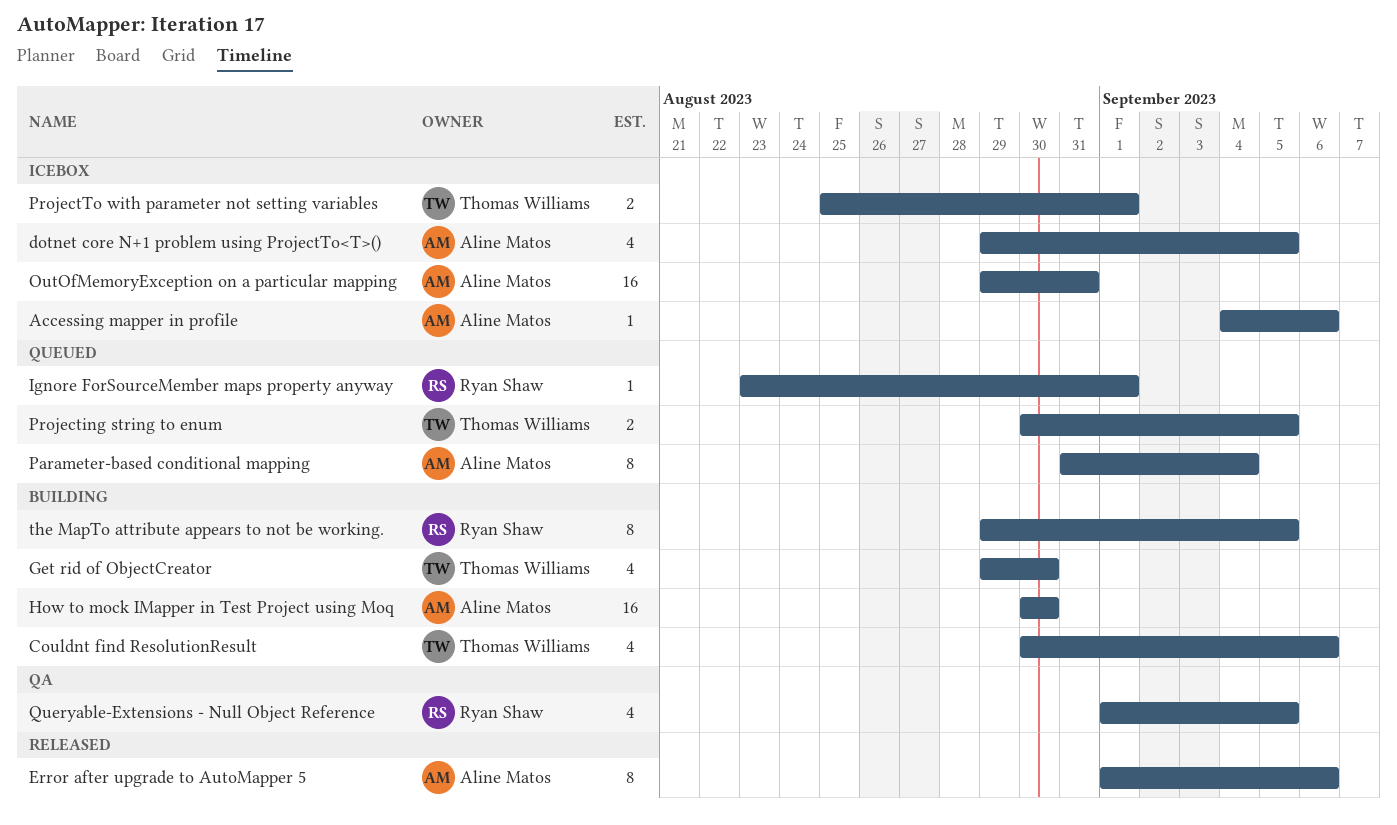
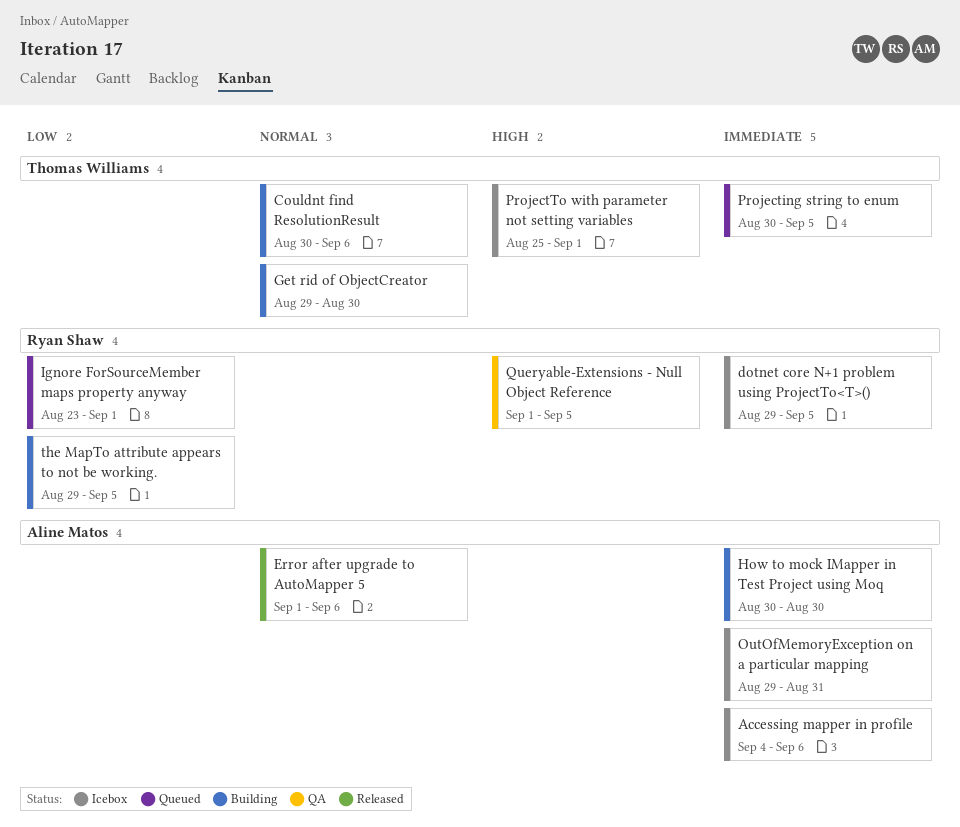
dotnet core N+1 problem using ProjectTo<T>(), owner: Aline Matos -> Ryan Shaw
Parameter-based conditional mapping: present -> none

